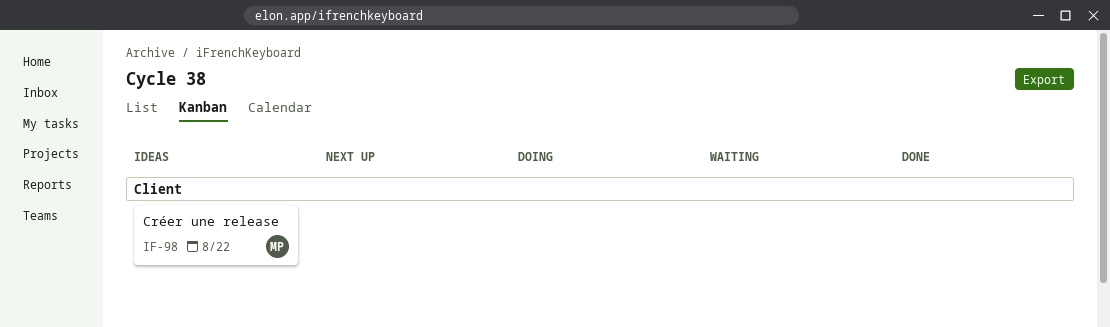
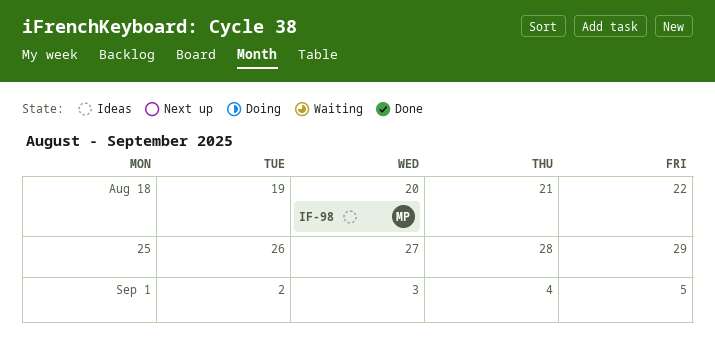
IF-98, due: Aug 22 -> Aug 20

